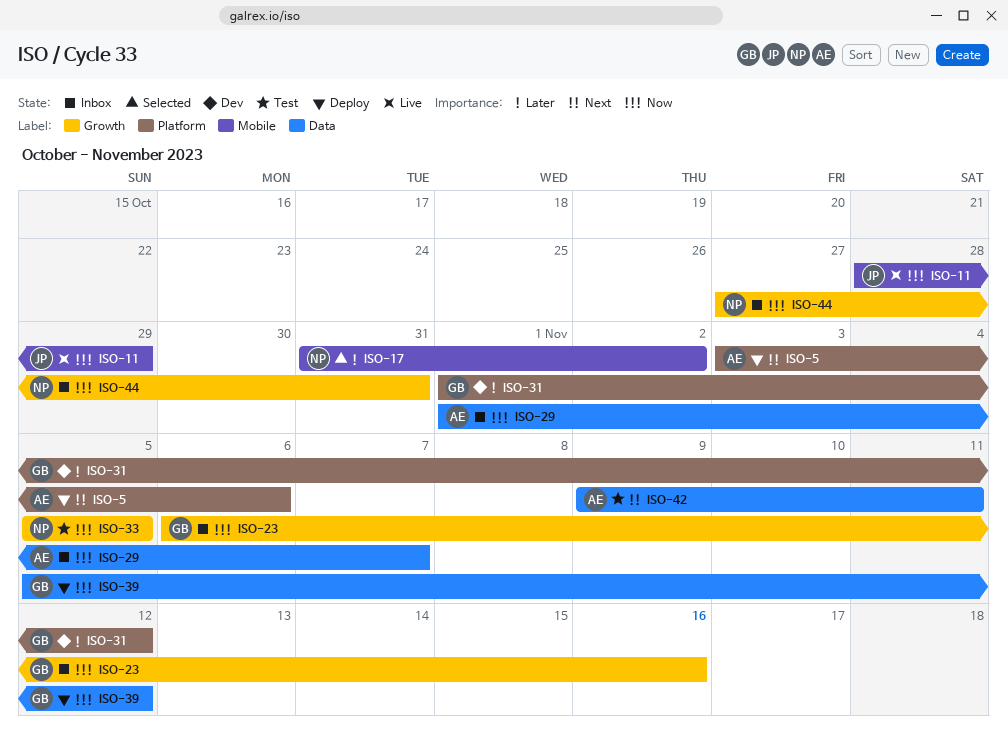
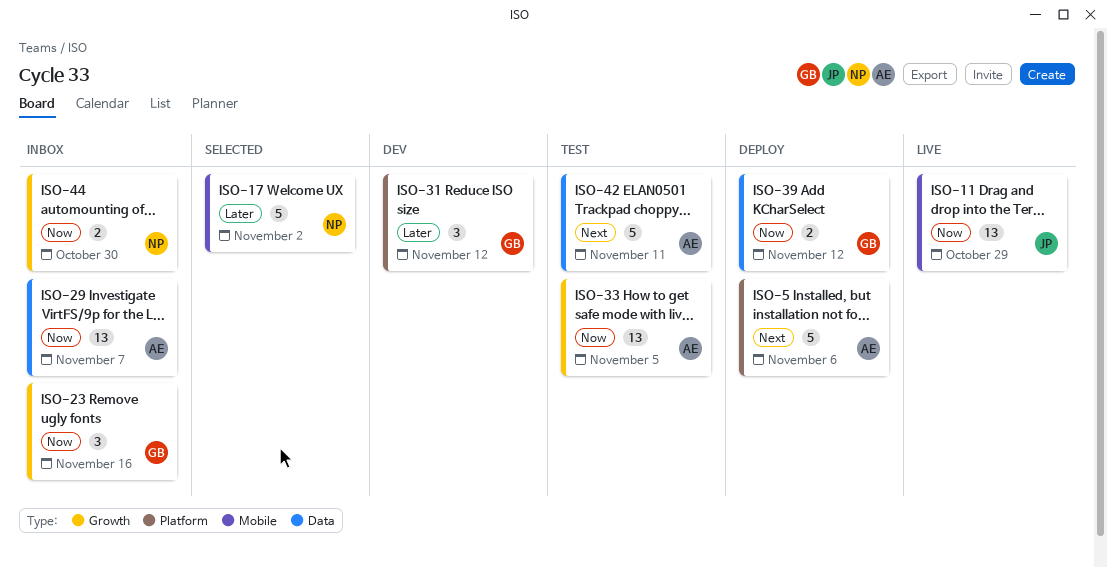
ISO-33, owner: NP -> AE
ISO-44, due: Oct 31 -> Oct 30

